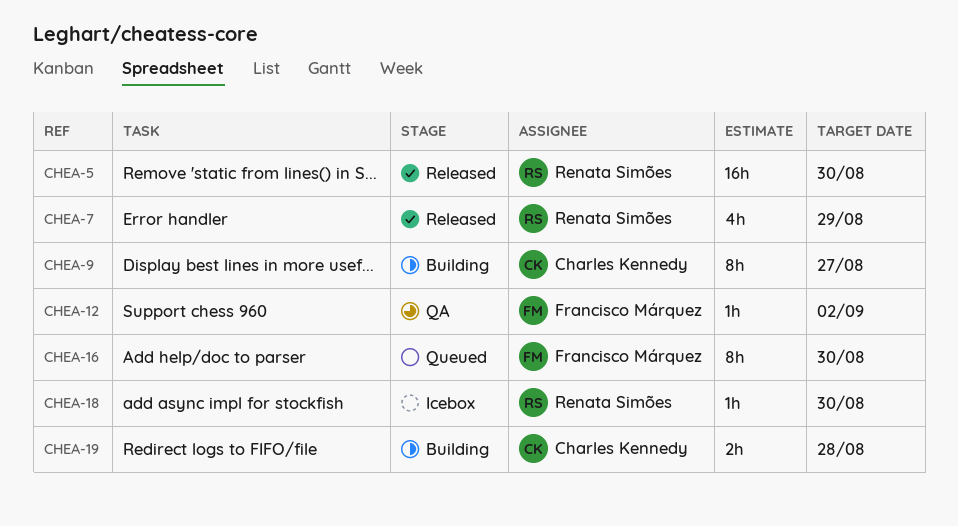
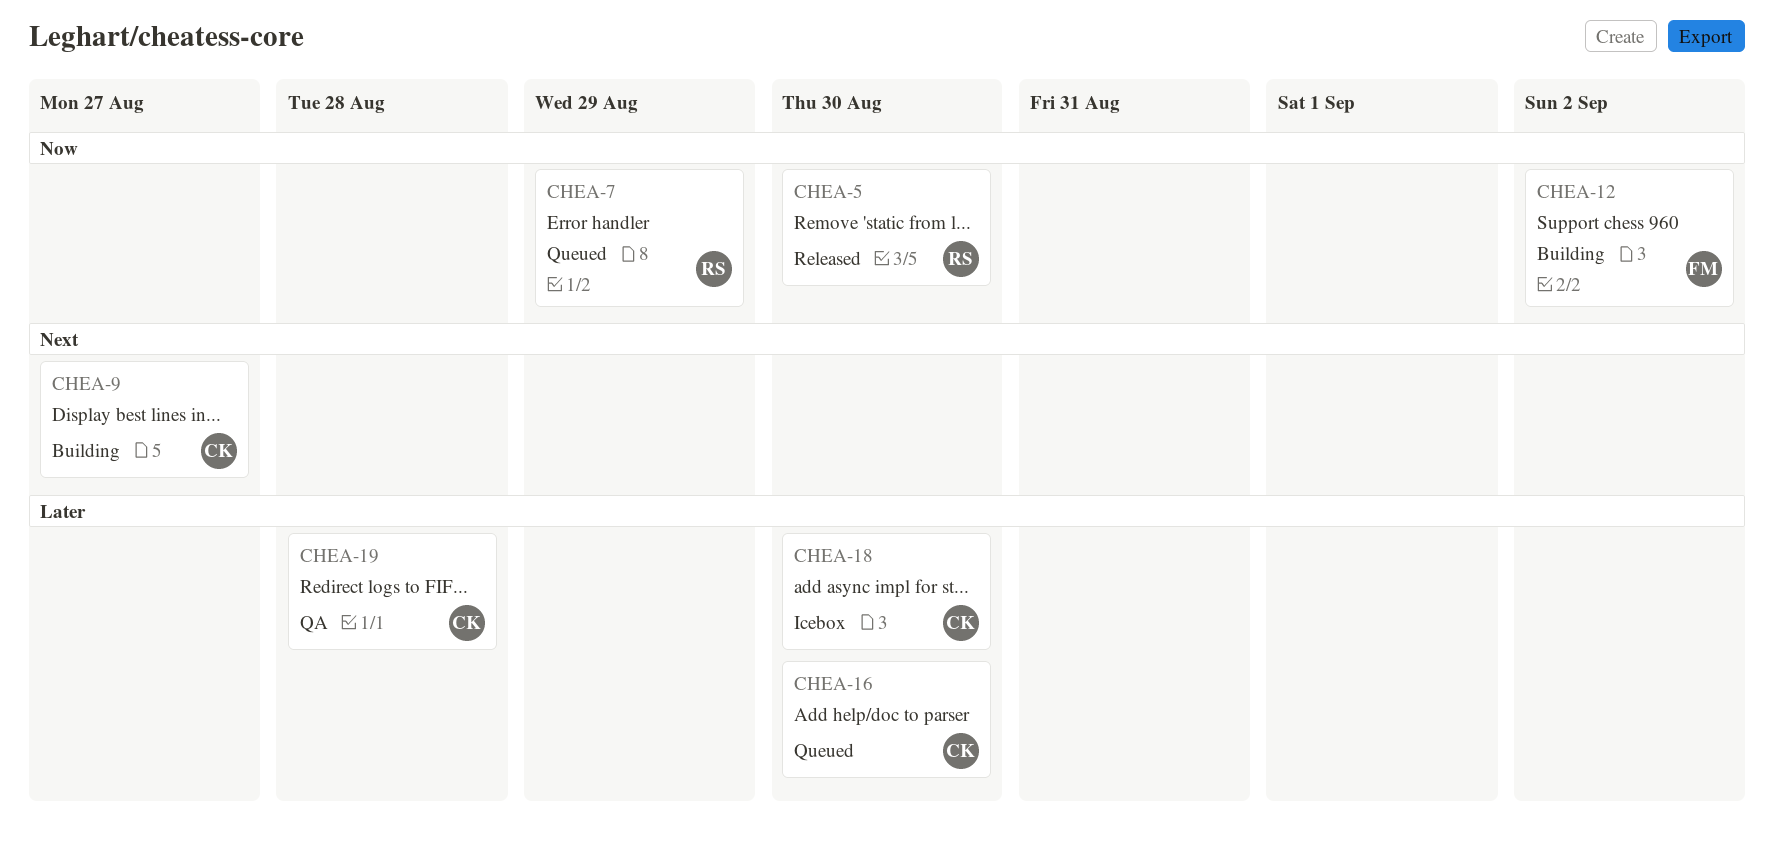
CHEA-7, status: Released -> Queued
CHEA-12, status: QA -> Building
CHEA-16, owner: Francisco Márquez -> Charles Kennedy
CHEA-18, owner: Renata Simões -> Charles Kennedy
CHEA-19, status: Building -> QA

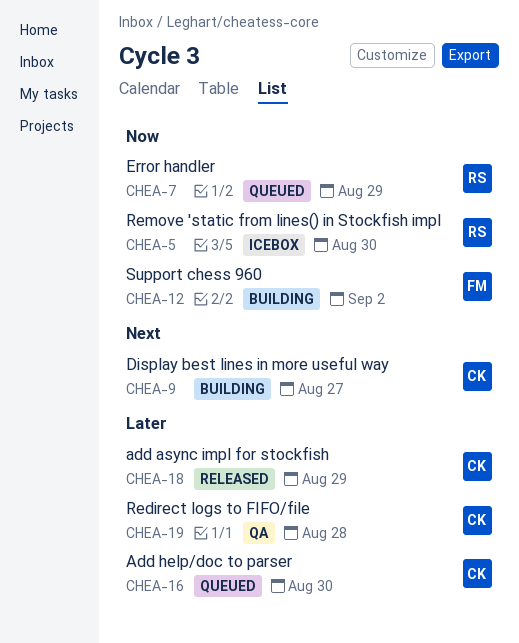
CHEA-5, status: Released -> Icebox
CHEA-18, status: Icebox -> Released
CHEA-18, due: Aug 30 -> Aug 29

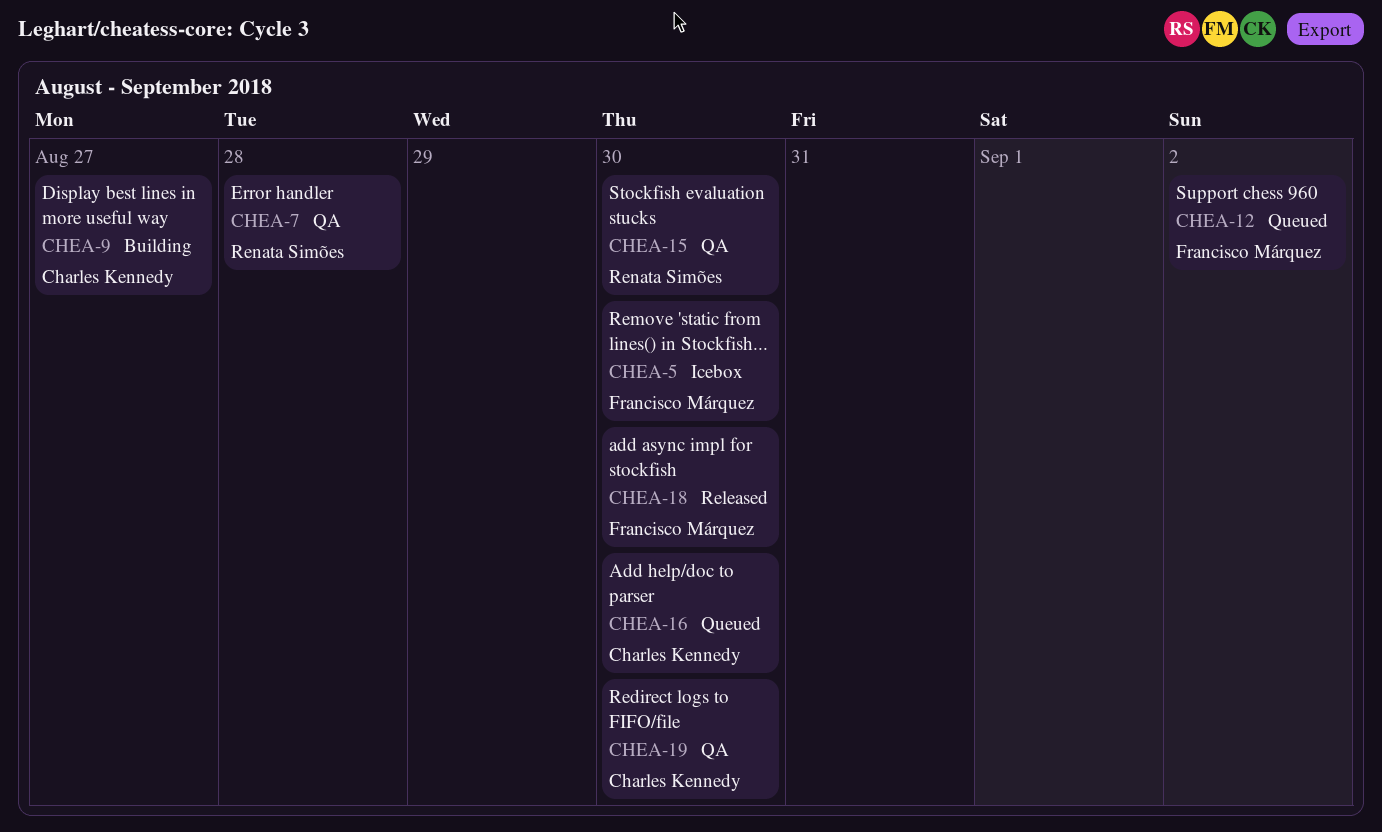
CHEA-5, owner: Renata Simões -> Francisco Márquez
CHEA-7, status: Queued -> QA
CHEA-7, due: Aug 29 -> Aug 28
CHEA-12, status: Building -> Queued
CHEA-15: none -> present
CHEA-18, owner: Charles Kennedy -> Francisco Márquez
CHEA-18, due: Aug 29 -> Aug 30
CHEA-19, due: Aug 28 -> Aug 30

